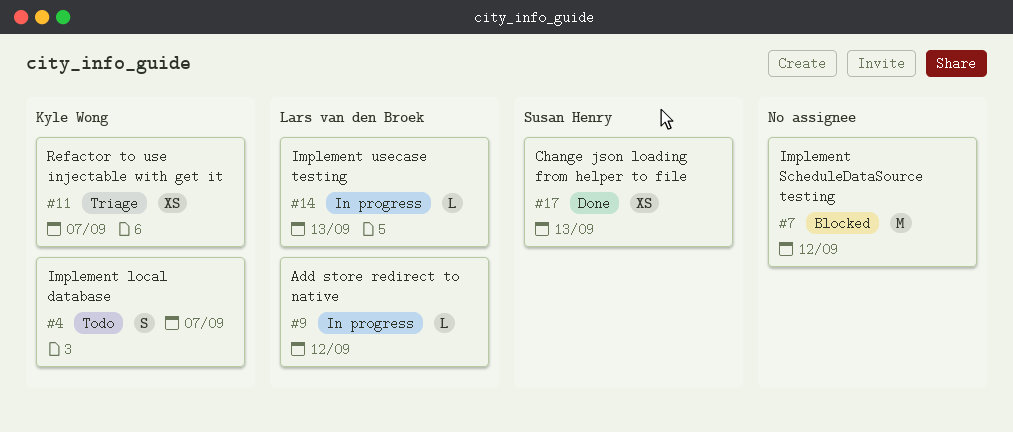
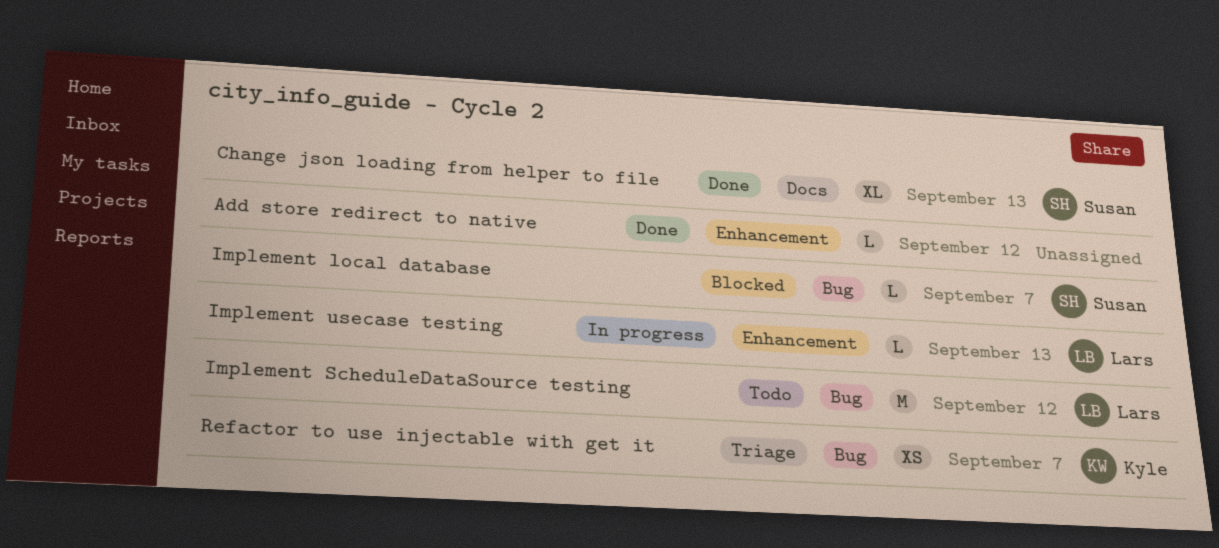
Add store redirect to native, status: In progress -> Done
Add store redirect to native, owner: Lars van den Broek -> none
Change json loading from helper to file, estimate: XS -> XL
Implement local database, status: Todo -> Blocked
Implement local database, owner: Kyle Wong -> Susan Henry
Implement local database, estimate: S -> L
Implement ScheduleDataSource testing, status: Blocked -> Todo
Implement ScheduleDataSource testing, owner: none -> Lars van den Broek

